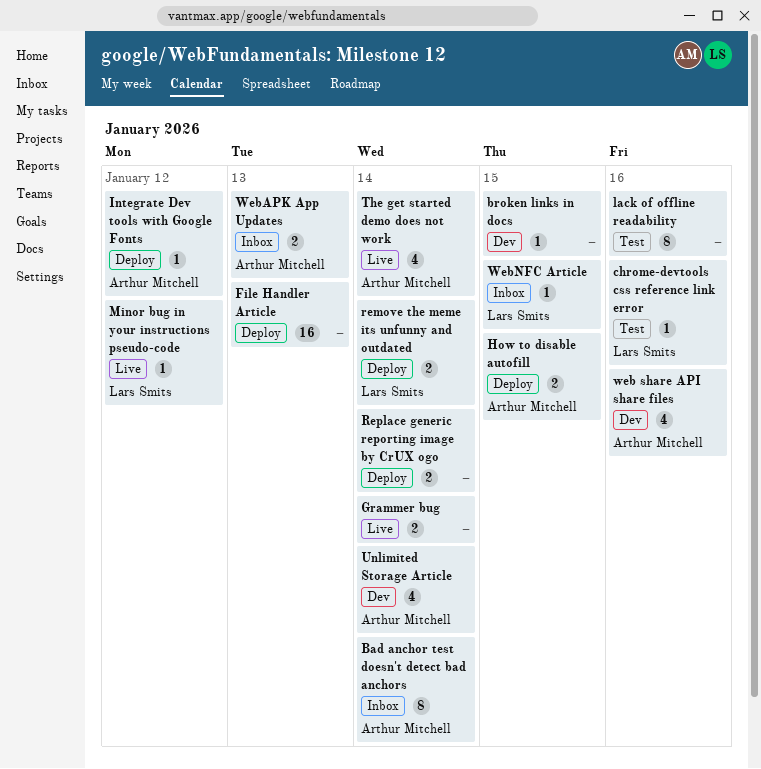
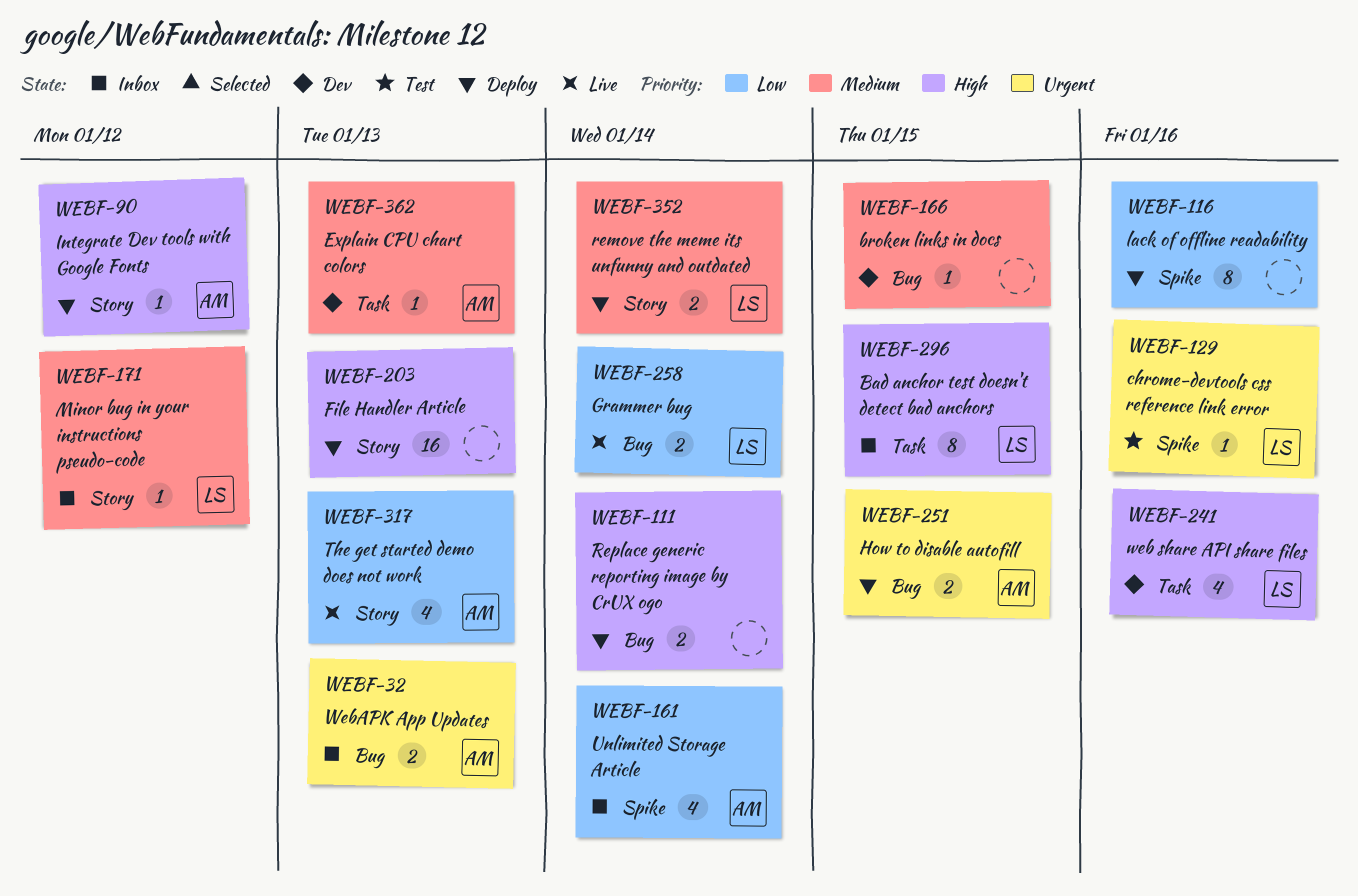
Bad anchor test doesn't detect bad anchors, owner: Arthur Mitchell -> Lars Smits
Bad anchor test doesn't detect bad anchors, due: Jan 14 -> Jan 15
Explain CPU chart colors: none -> present
Grammer bug, owner: none -> Lars Smits
lack of offline readability, status: Test -> Deploy
Minor bug in your instructions pseudo-code, status: Live -> Inbox
The get started demo does not work, due: Jan 14 -> Jan 13
Unlimited Storage Article, status: Dev -> Inbox
web share API share files, owner: Arthur Mitchell -> Lars Smits
WebNFC Article: present -> none

